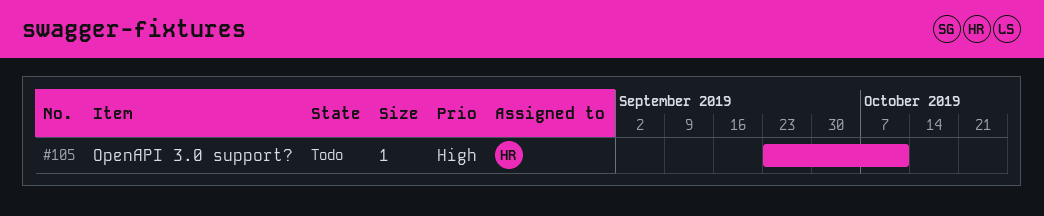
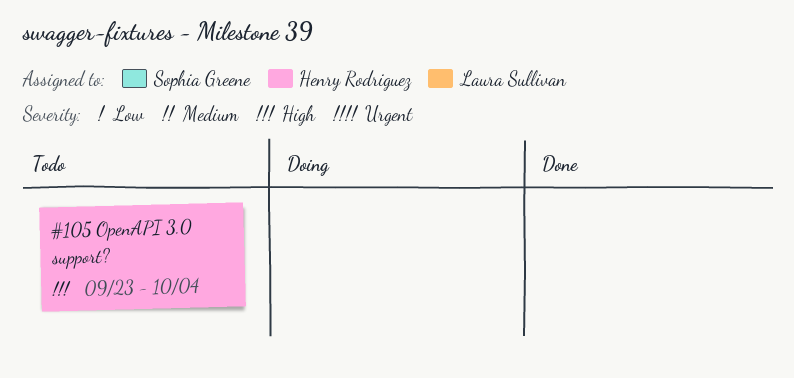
#105, due: Oct 11 -> Oct 4

